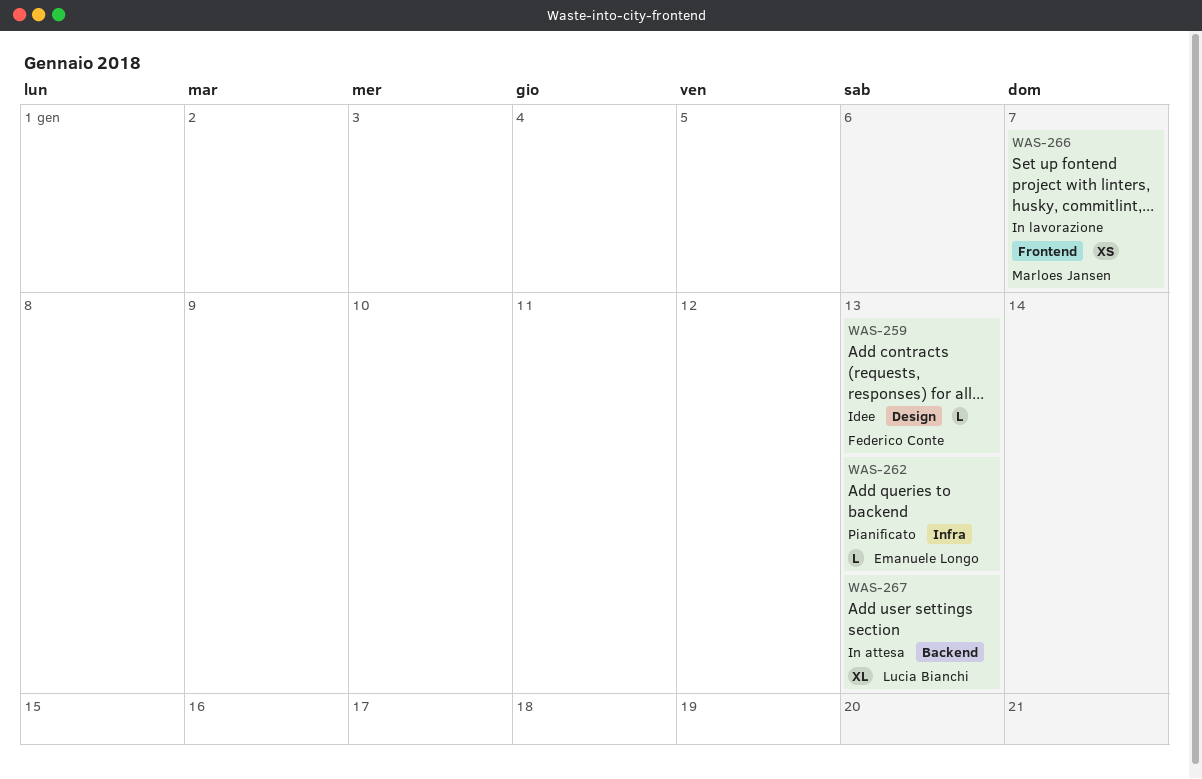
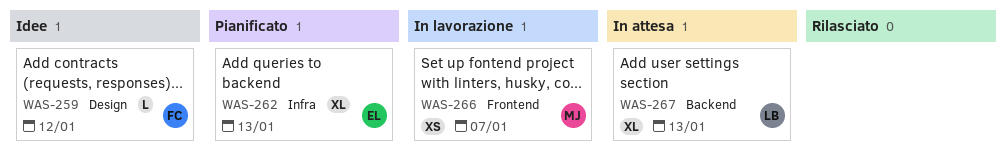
WAS-259, due: Jan 13 -> Jan 12
WAS-262, estimate: L -> XL

